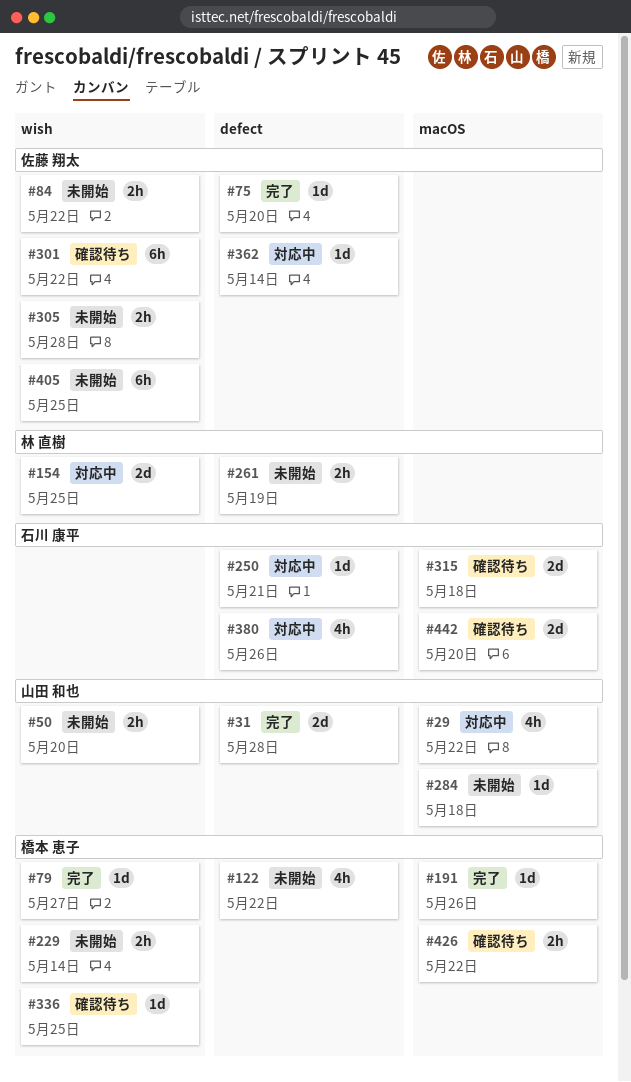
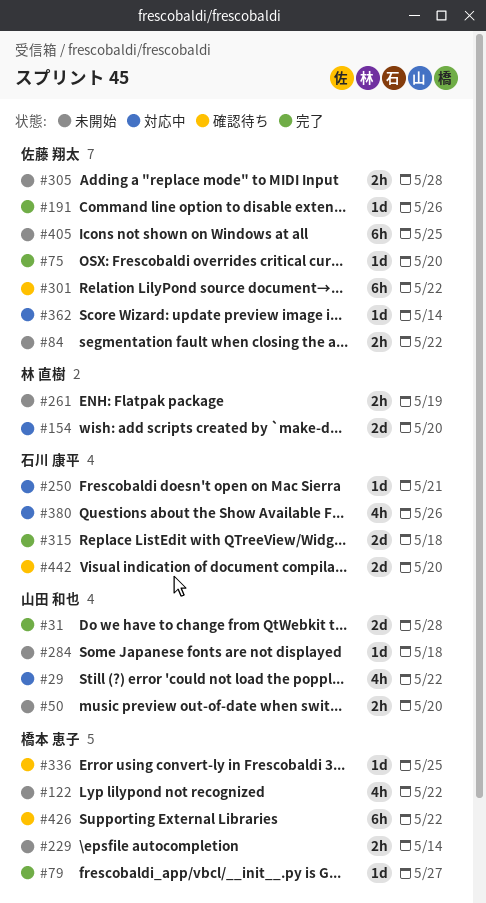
#154, due: May 25 -> May 20
#191, owner: 橋本 恵子 -> 佐藤 翔太
#315, status: 確認待ち -> 完了
#426, estimate: 2h -> 6h

